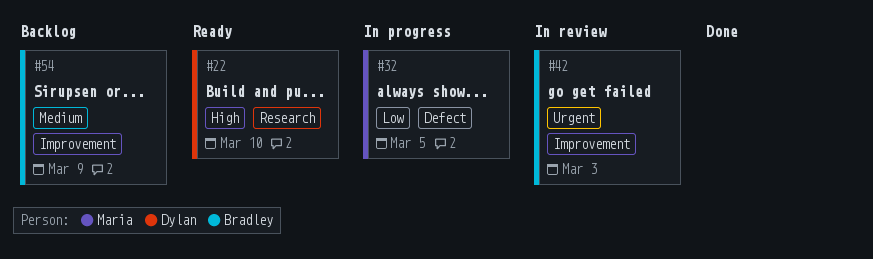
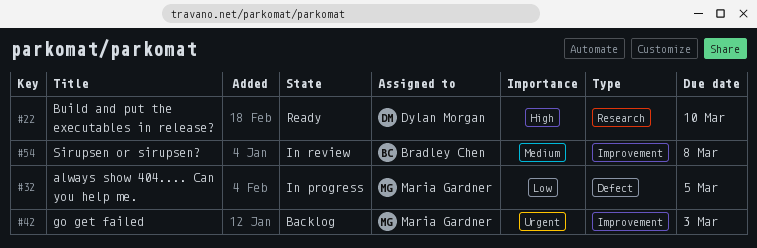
#42, status: In review -> Backlog
#42, owner: Bradley Chen -> Maria Gardner
#54, status: Backlog -> In review
#54, due: Mar 9 -> Mar 8

